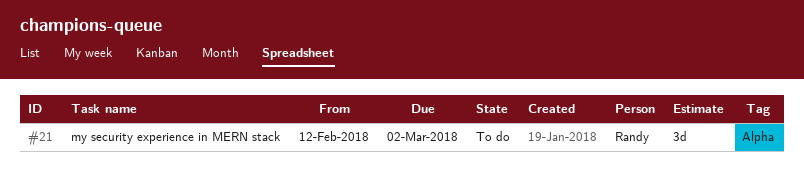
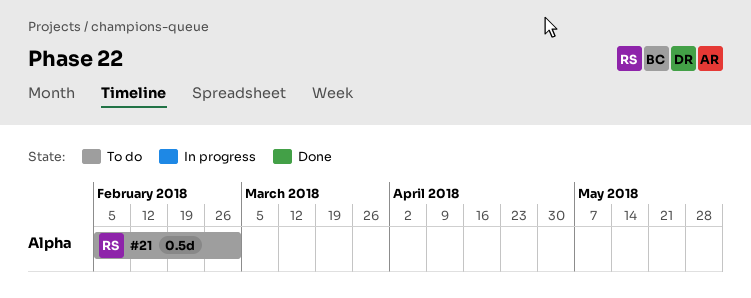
#21, estimate: 3d -> 0.5d
#21, start: Feb 12 -> Feb 5

